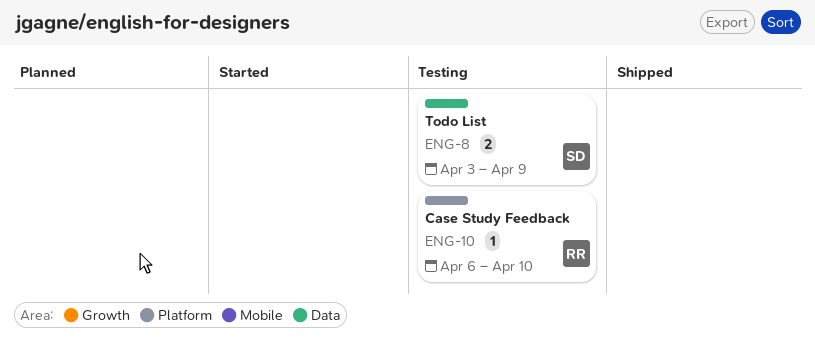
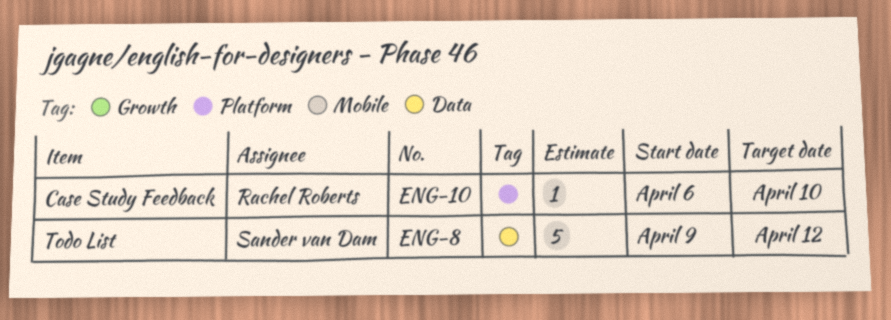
ENG-8, estimate: 2 -> 5
ENG-8, start: Apr 3 -> Apr 9
ENG-8, due: Apr 9 -> Apr 12

